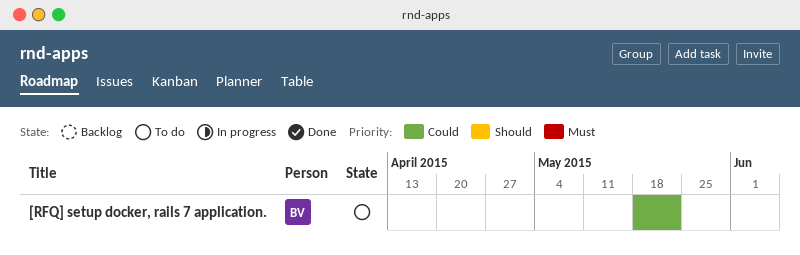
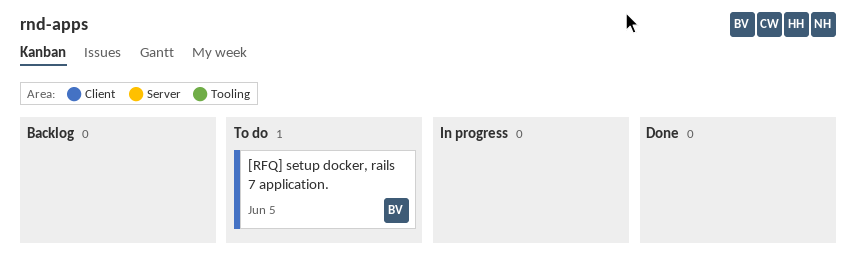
[RFQ] setup docker, rails 7 application., due: May 22 -> Jun 5

